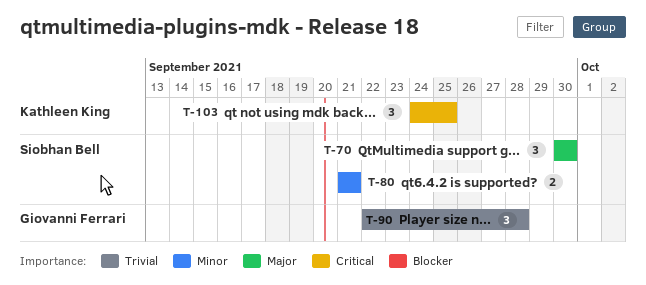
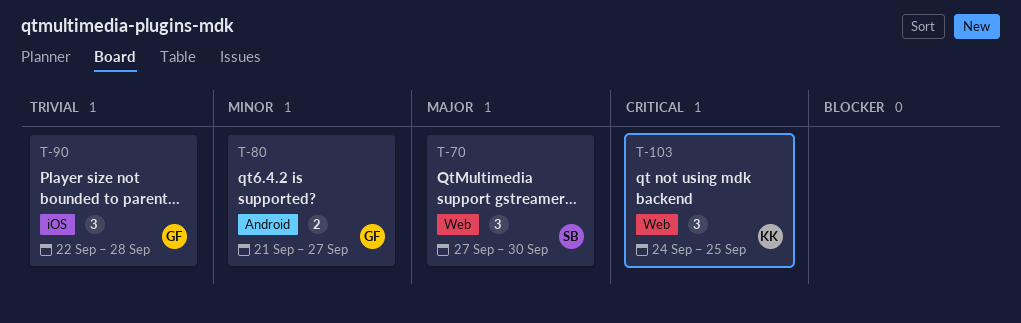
T-70, start: Sep 30 -> Sep 27
T-80, owner: Siobhan Bell -> Giovanni Ferrari
T-80, due: Sep 21 -> Sep 27

